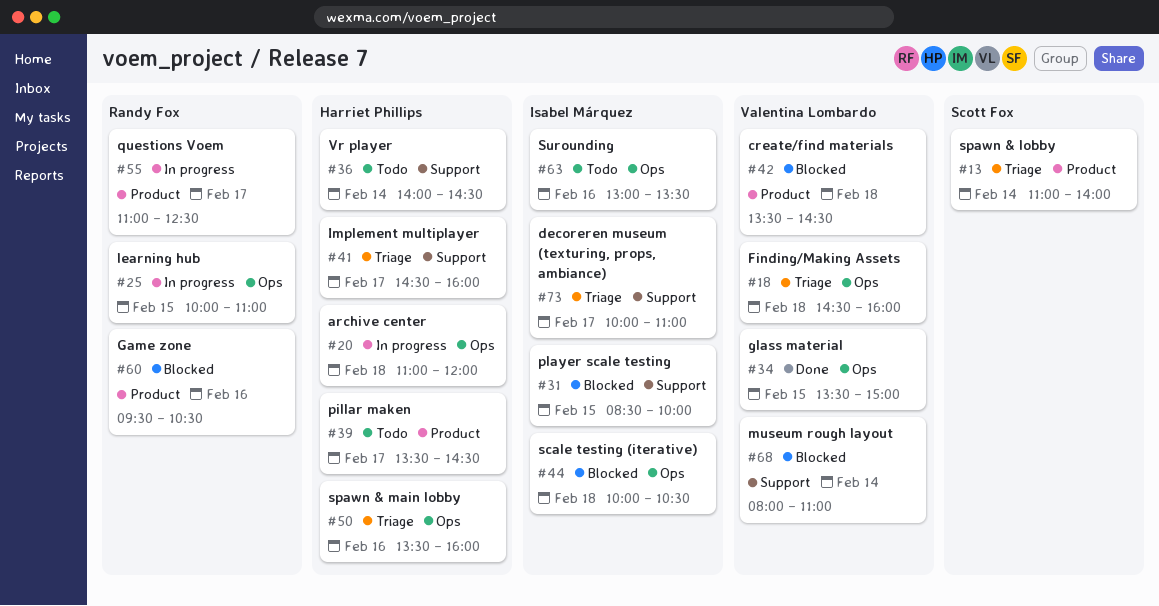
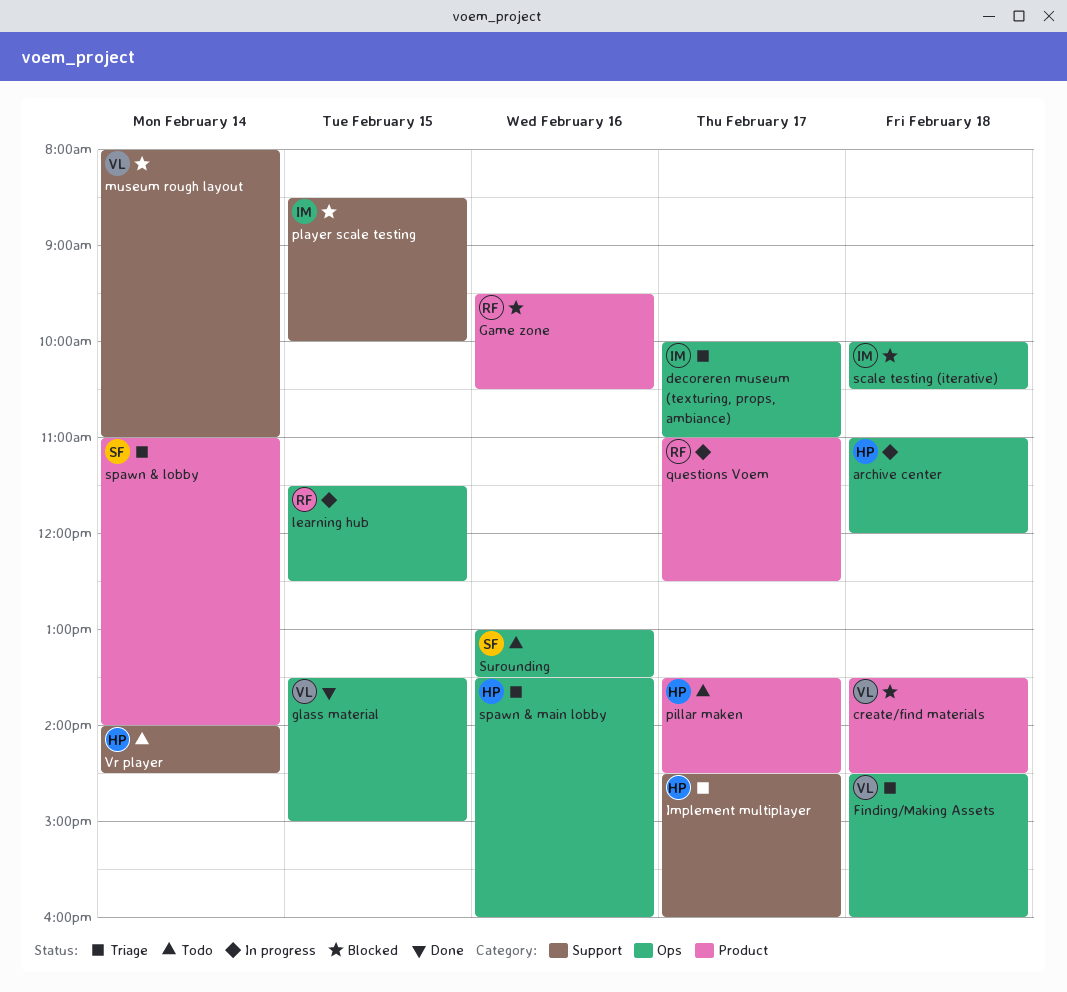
decoreren museum (texturing, props, ambiance), label: Support -> Ops
learning hub, begins: 10:00 -> 11:30
learning hub, ends: 11:00 -> 12:30
Surounding, owner: Isabel Márquez -> Scott Fox

